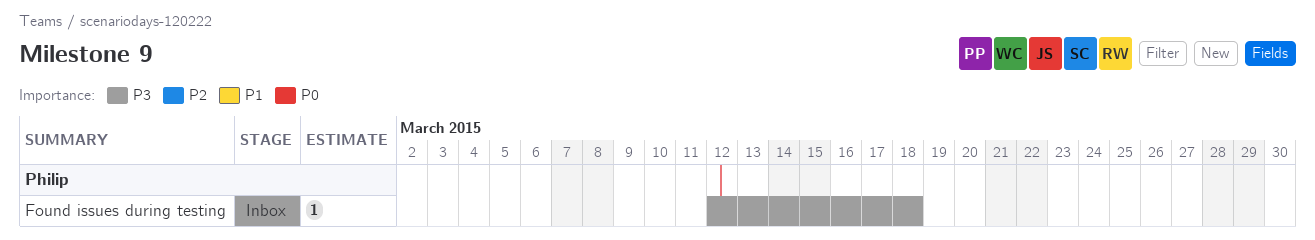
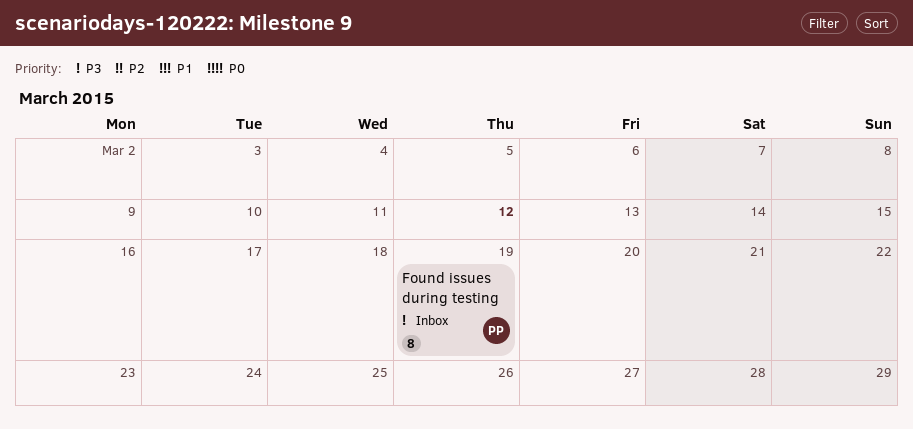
Found issues during testing, estimate: 1 -> 8
Found issues during testing, due: Mar 18 -> Mar 19

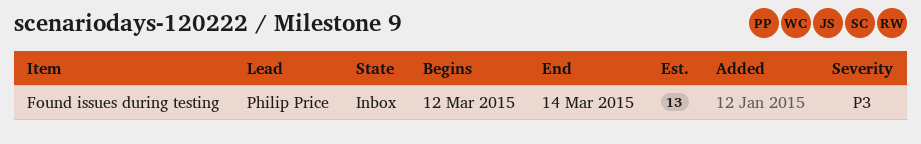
Found issues during testing, estimate: 8 -> 13
Found issues during testing, due: Mar 19 -> Mar 14

